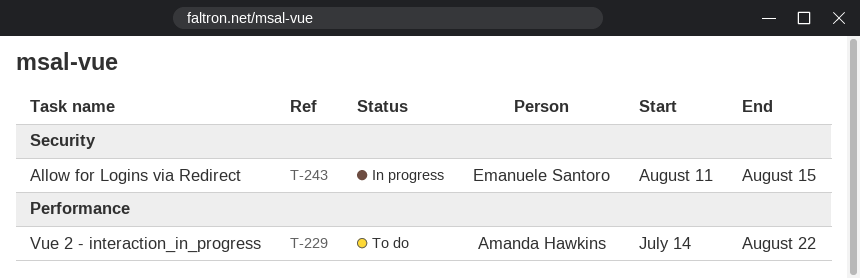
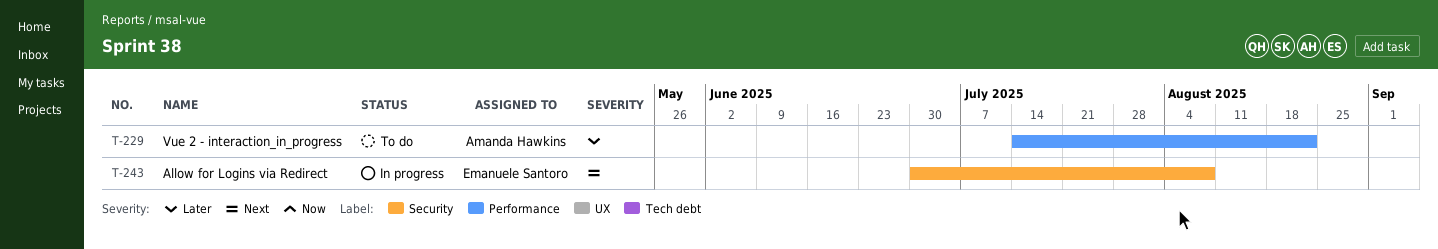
T-243, start: Aug 11 -> Jun 30
T-243, due: Aug 15 -> Aug 8

